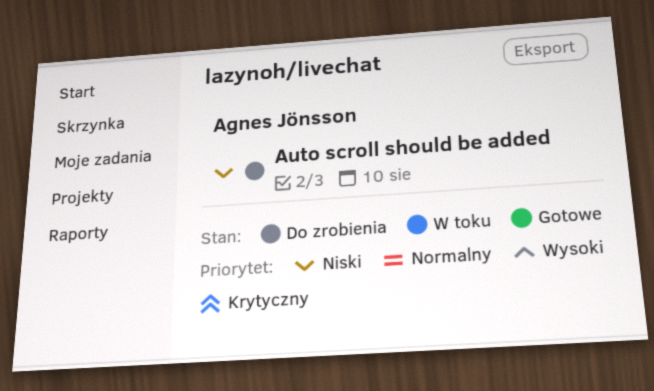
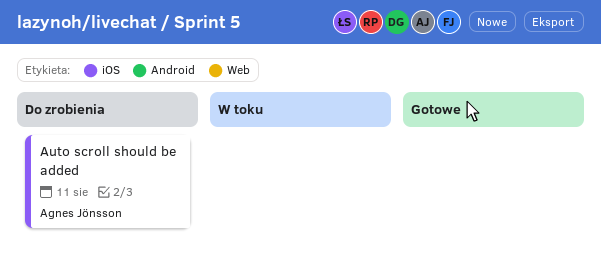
Auto scroll should be added, due: Aug 10 -> Aug 11

